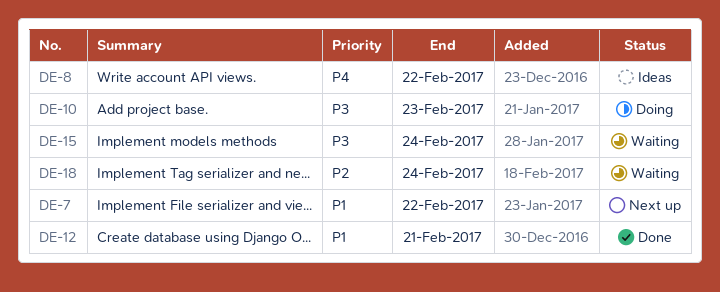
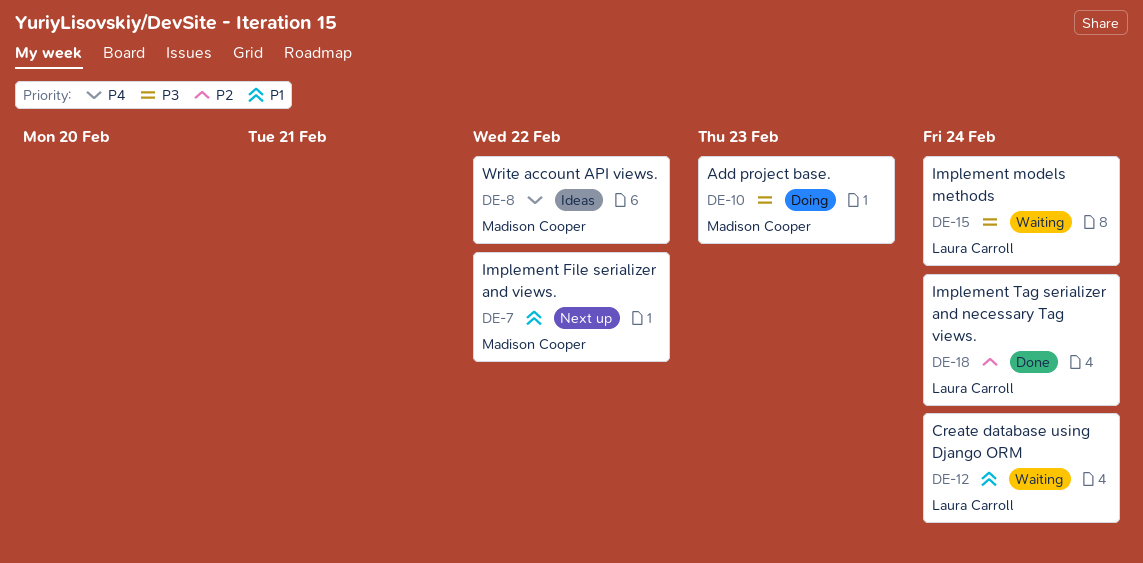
DE-12, status: Done -> Waiting
DE-12, due: Feb 21 -> Feb 24
DE-18, status: Waiting -> Done

